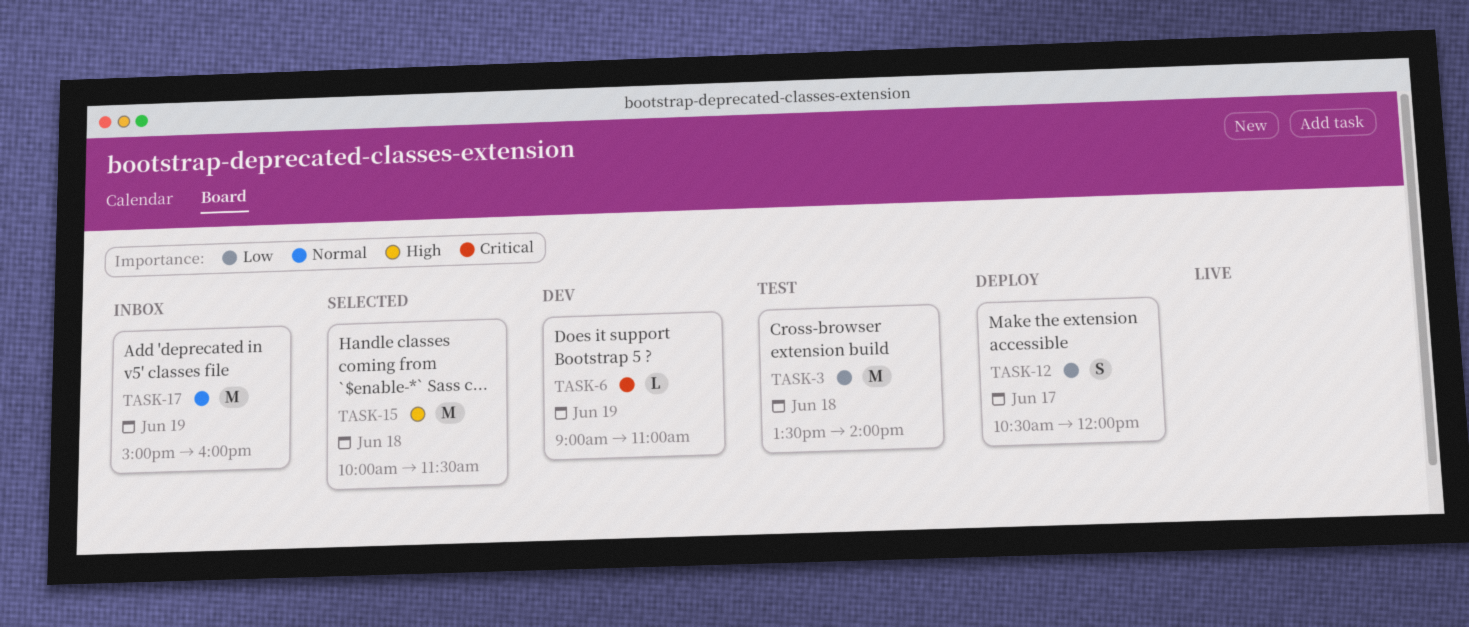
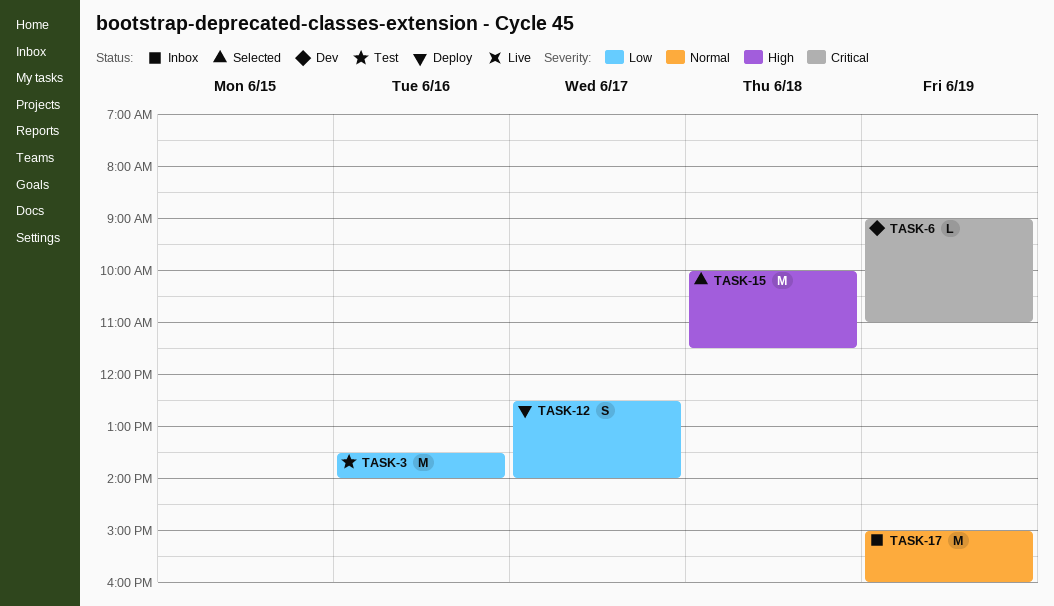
TASK-3, day: Jun 18 -> Jun 16
TASK-12, begins: 10:30 -> 12:30
TASK-12, ends: 12:00 -> 14:00

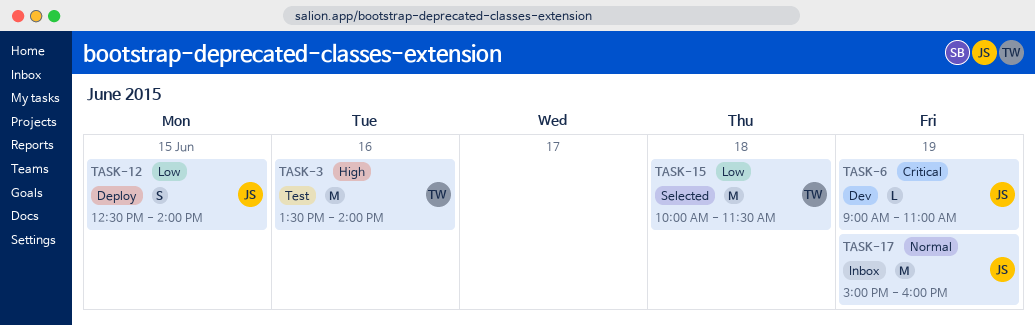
TASK-3, priority: Low -> High
TASK-12, day: Jun 17 -> Jun 15
TASK-15, priority: High -> Low

